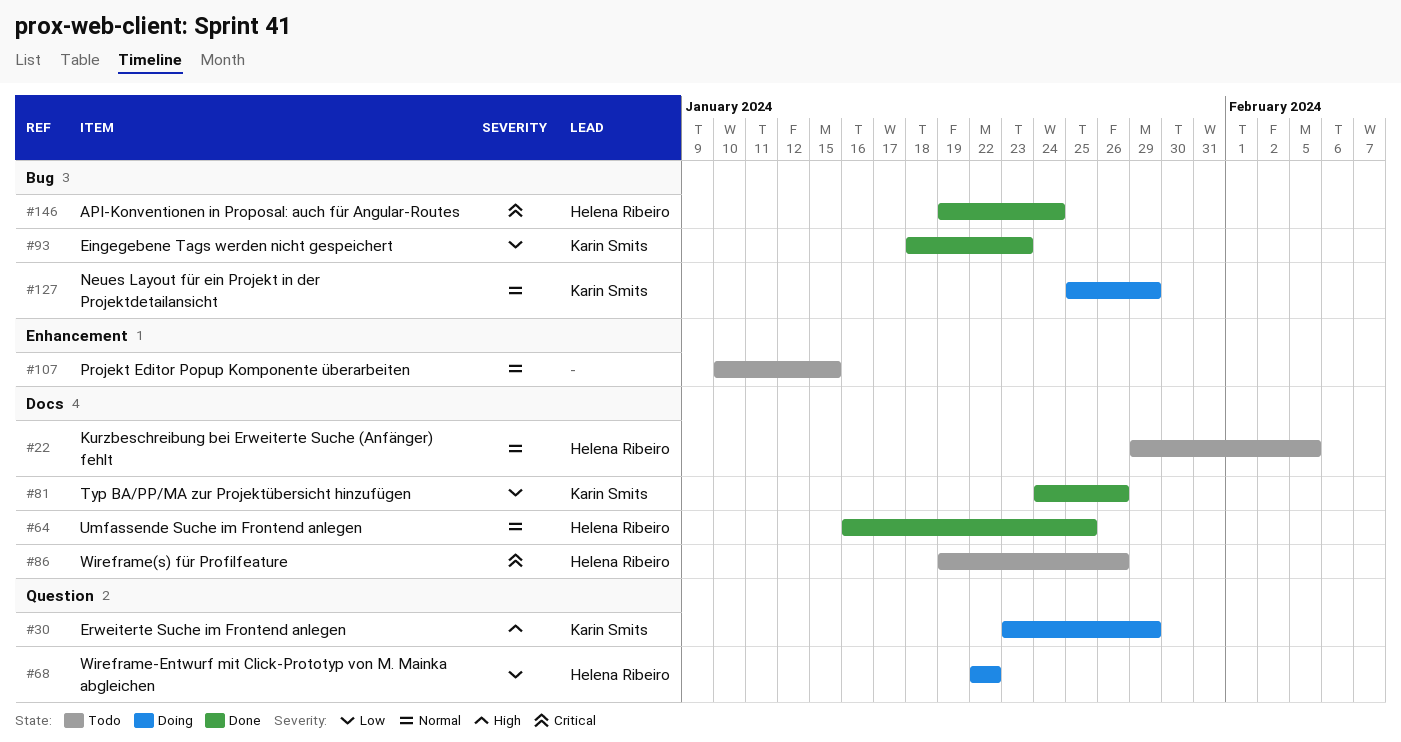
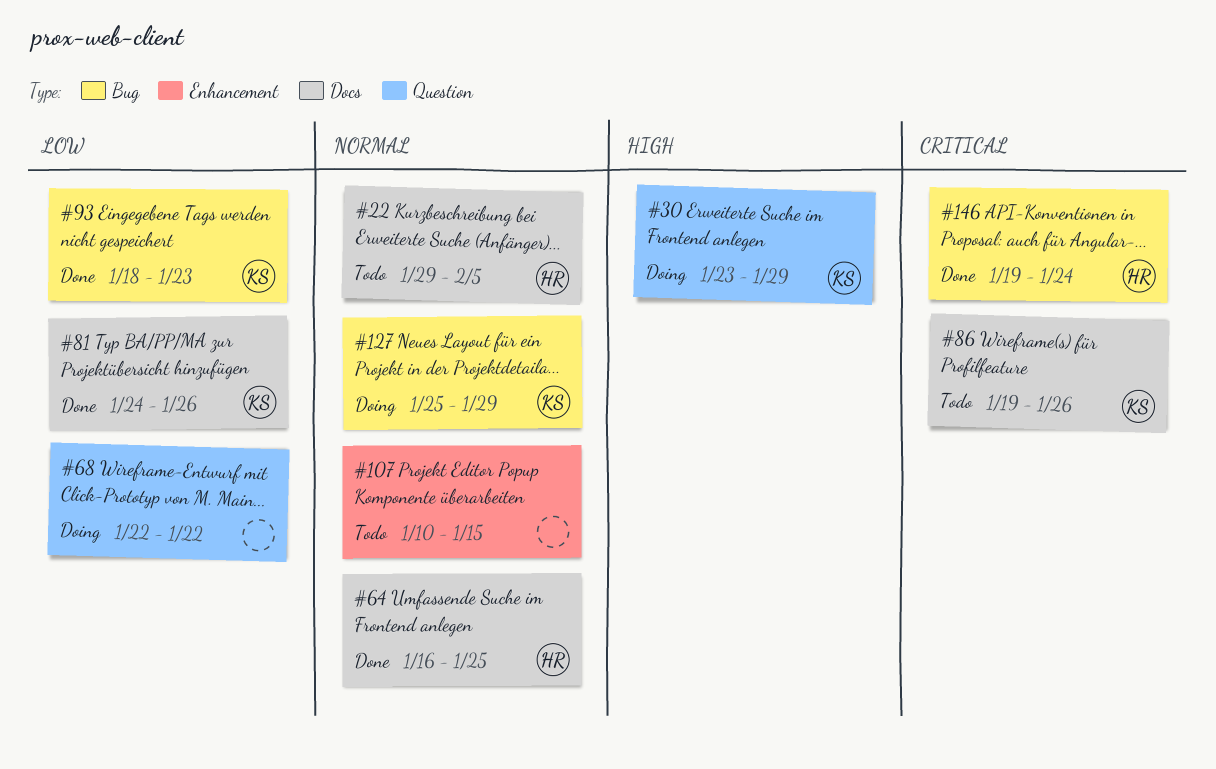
#68, owner: Helena Ribeiro -> none
#86, owner: Helena Ribeiro -> Karin Smits

